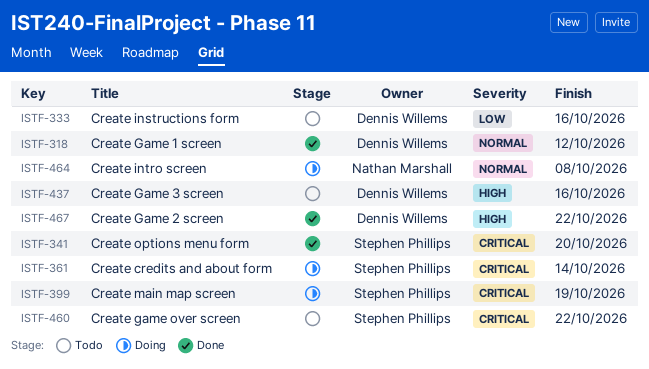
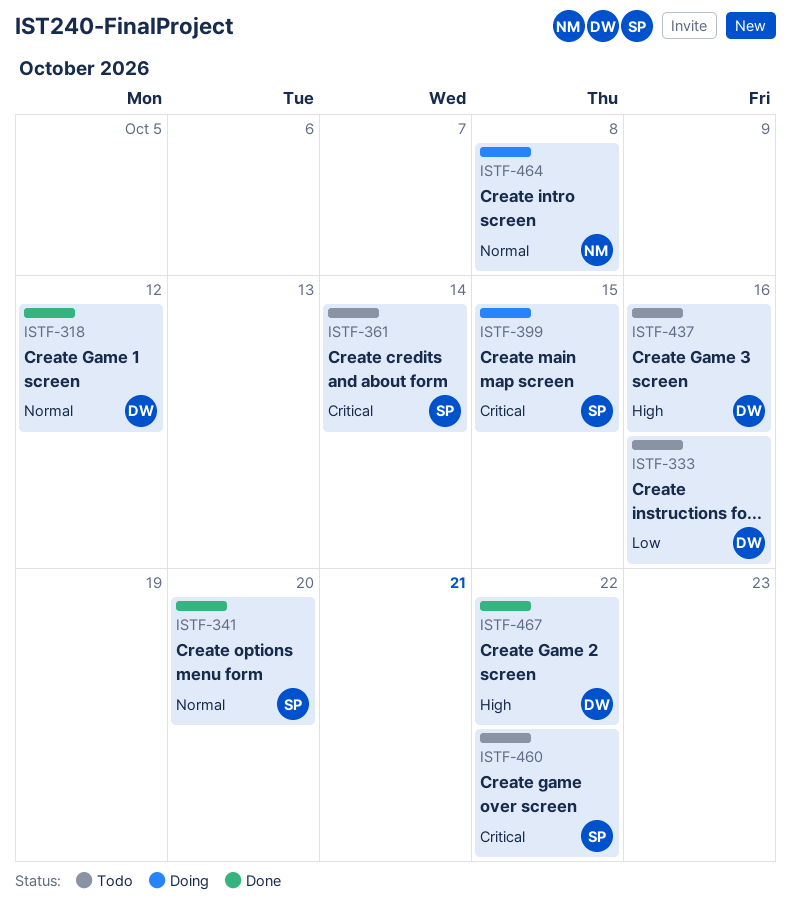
ISTF-341, priority: Critical -> Normal
ISTF-361, status: Doing -> Todo
ISTF-399, due: Oct 19 -> Oct 15

